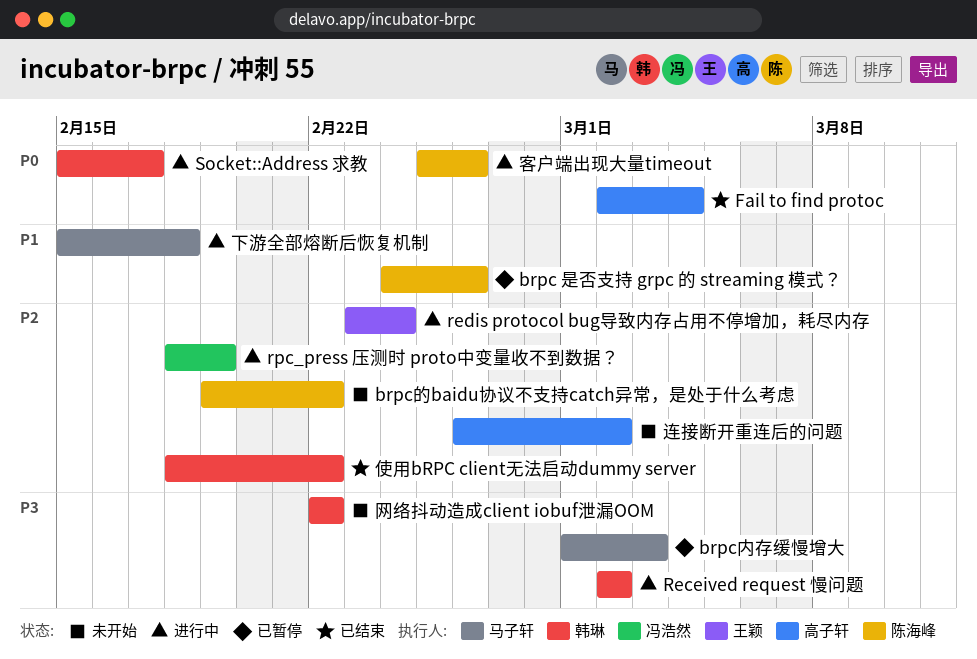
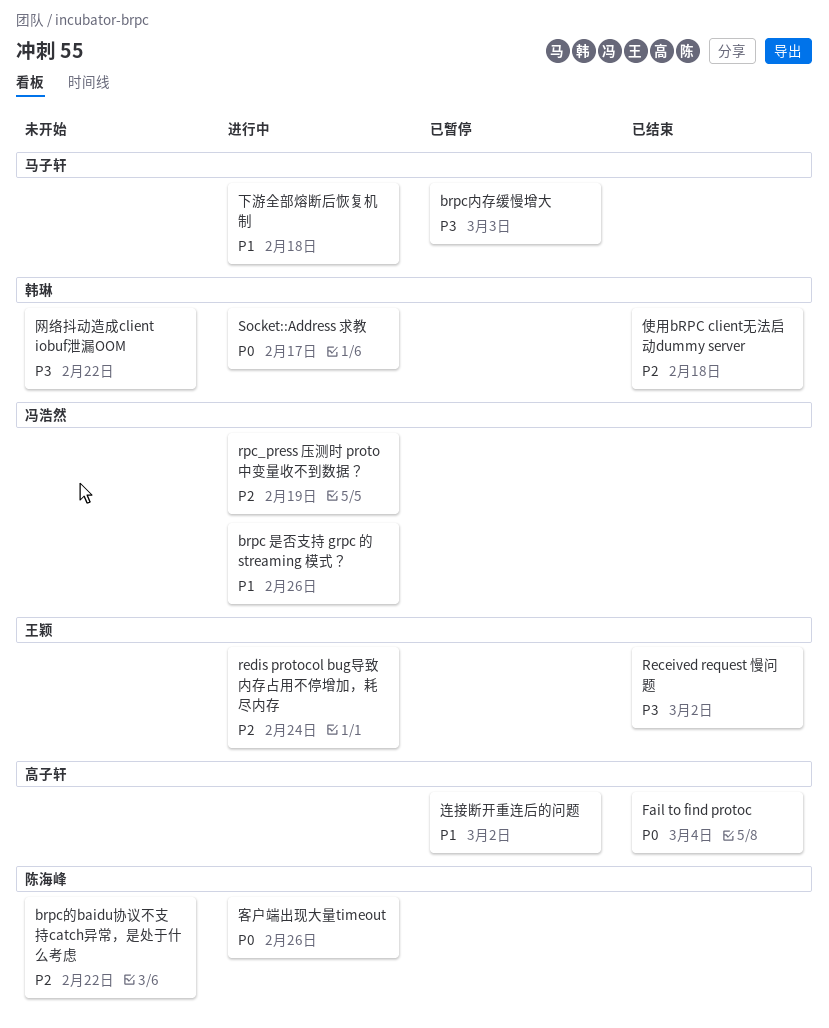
brpc 是否支持 grpc 的 streaming 模式？, status: 已暂停 -> 进行中
brpc 是否支持 grpc 的 streaming 模式？, owner: 陈海峰 -> 冯浩然
Received request 慢问题, status: 进行中 -> 已结束
Received request 慢问题, owner: 韩琳 -> 王颖
使用bRPC client无法启动dummy server, due: Feb 22 -> Feb 18
连接断开重连后的问题, status: 未开始 -> 已暂停
连接断开重连后的问题, priority: P2 -> P1

